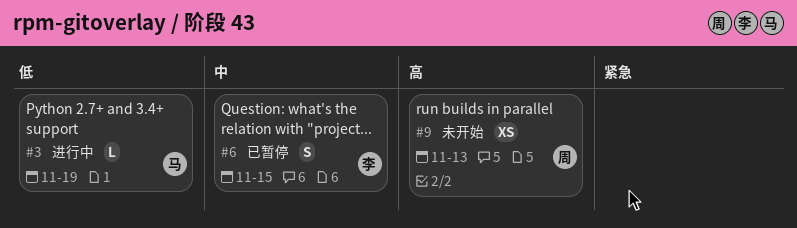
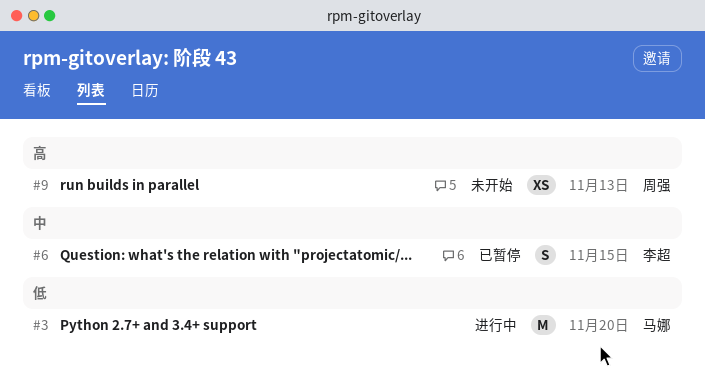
#3, estimate: L -> M
#3, due: Nov 19 -> Nov 20

